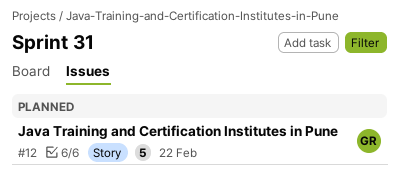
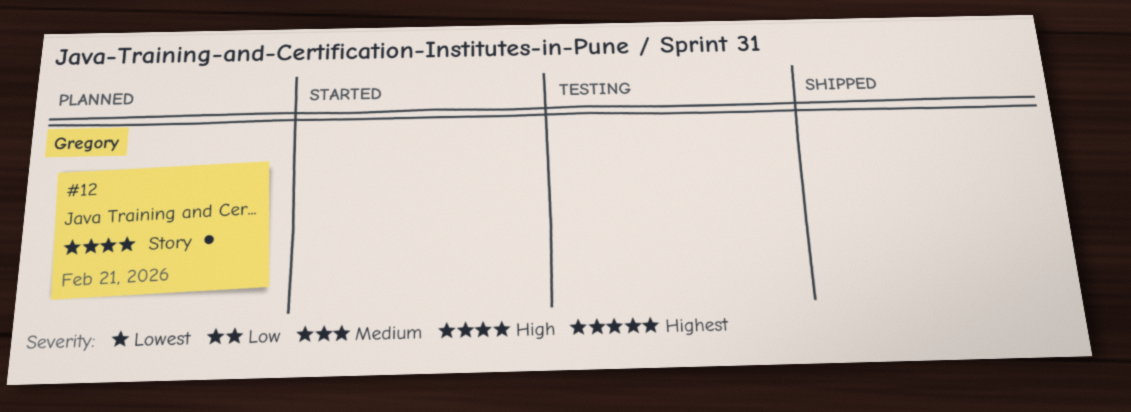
#12, estimate: 5 -> 1
#12, due: Feb 22 -> Feb 21

